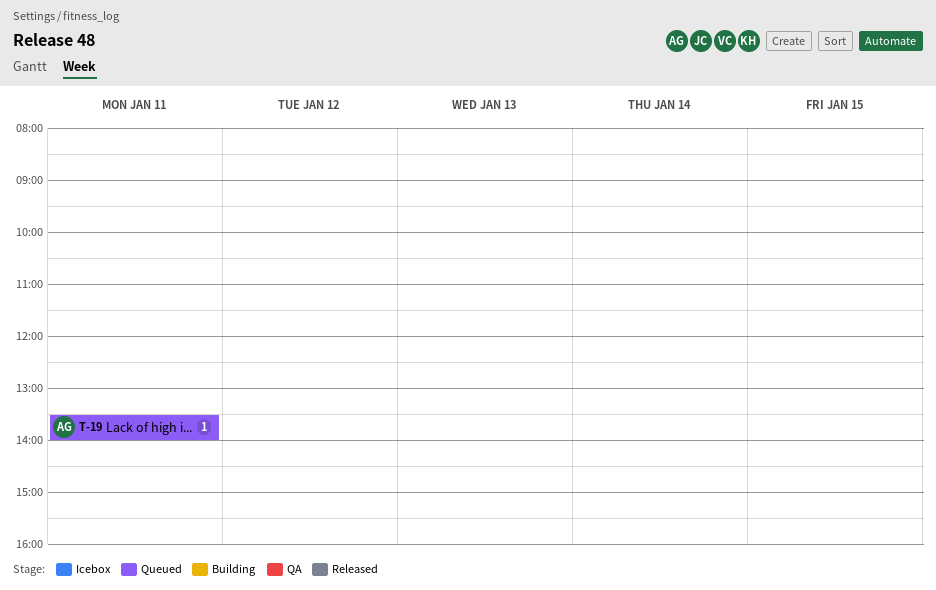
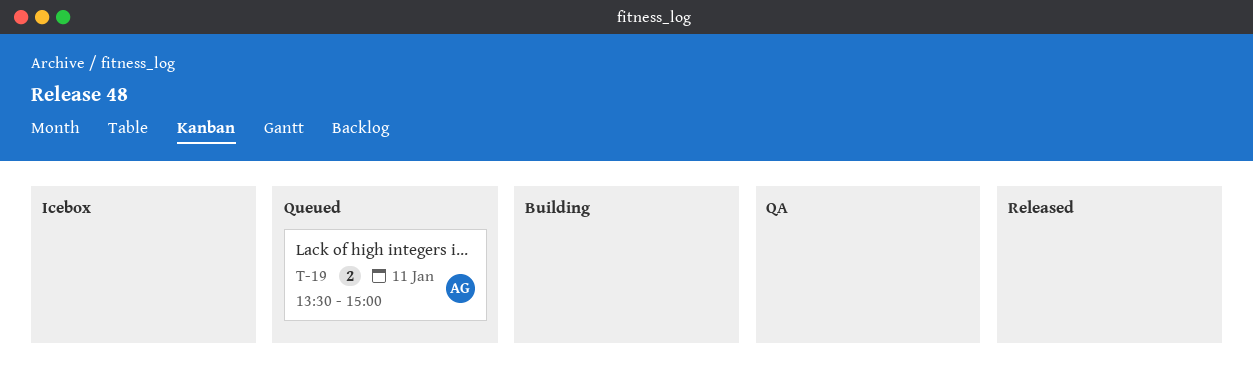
T-19, estimate: 1 -> 2
T-19, ends: 14:00 -> 15:00

